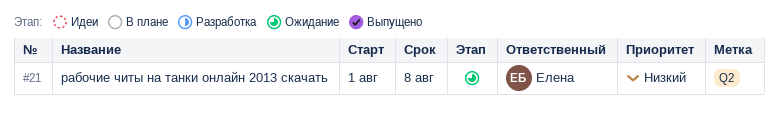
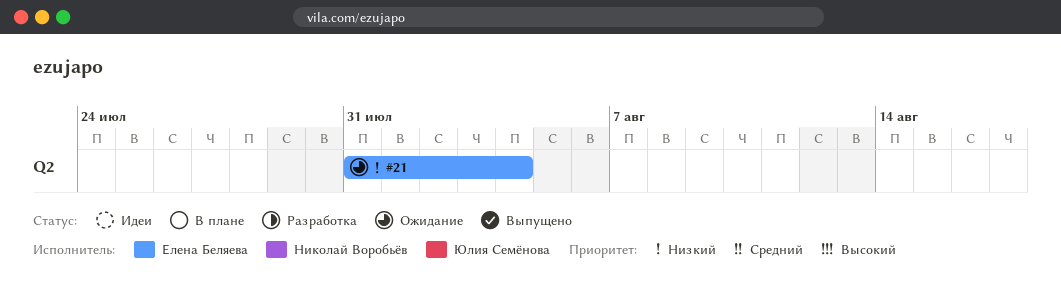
#21, start: Aug 1 -> Jul 31
#21, due: Aug 8 -> Aug 4

